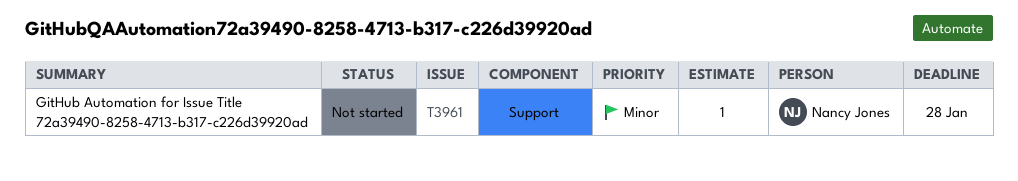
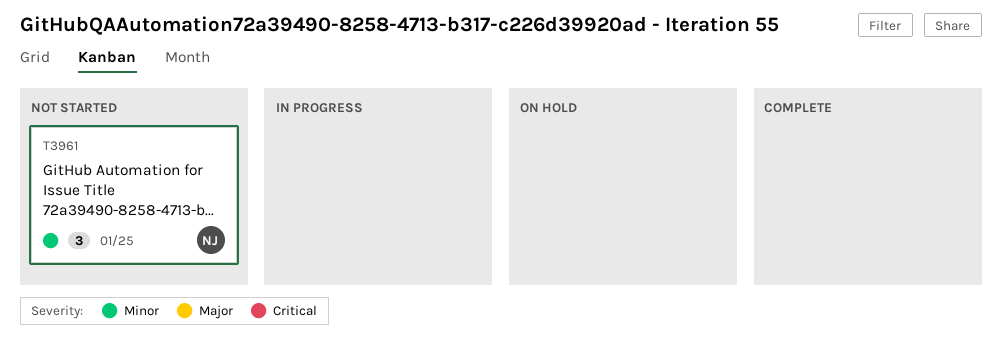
T3961, estimate: 1 -> 3
T3961, due: Jan 28 -> Jan 25

